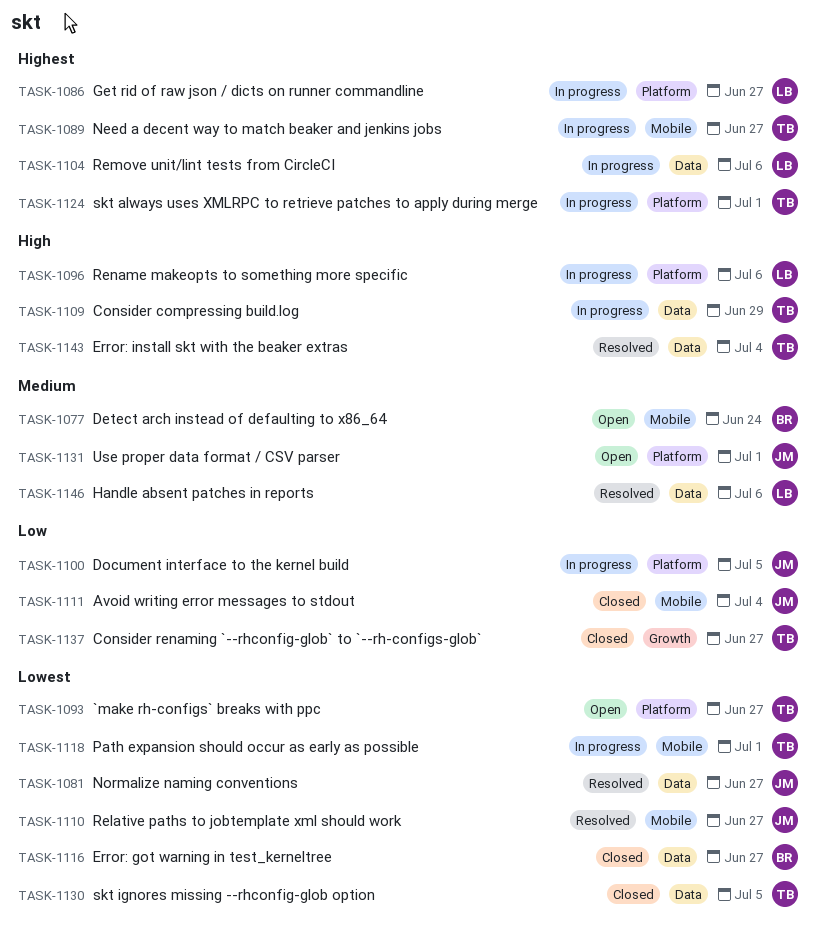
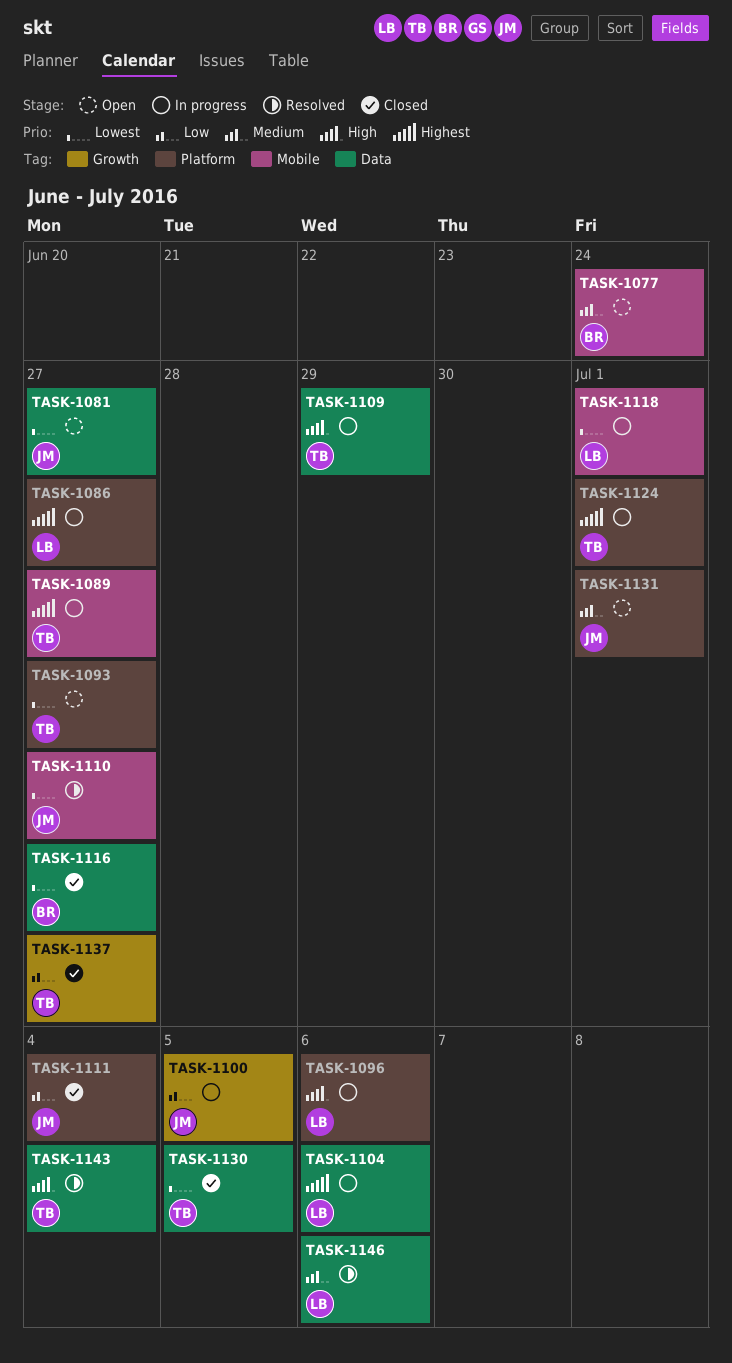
TASK-1081, status: Resolved -> Open
TASK-1100, label: Platform -> Growth
TASK-1111, label: Mobile -> Platform
TASK-1118, owner: TB -> LB

